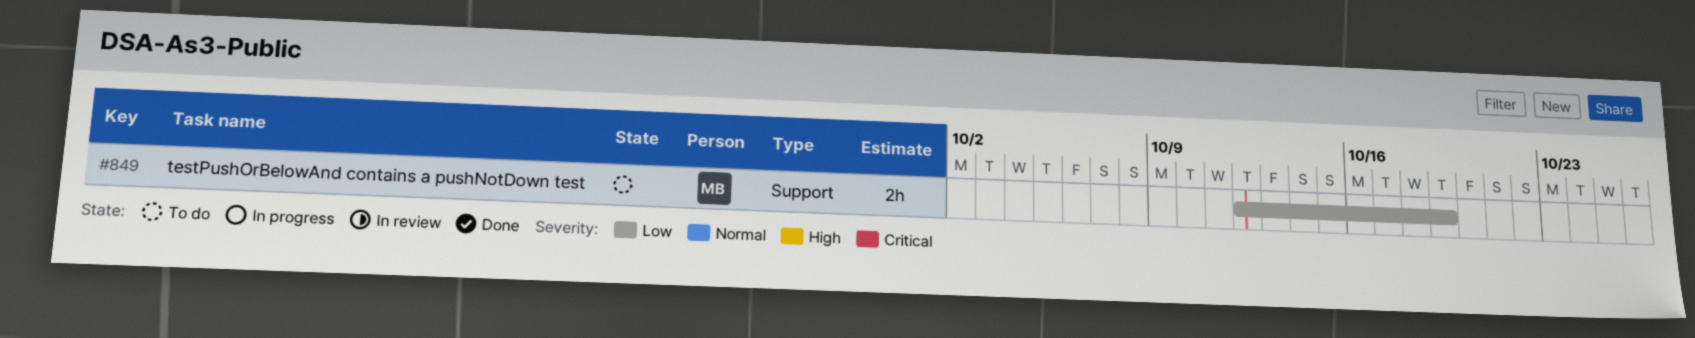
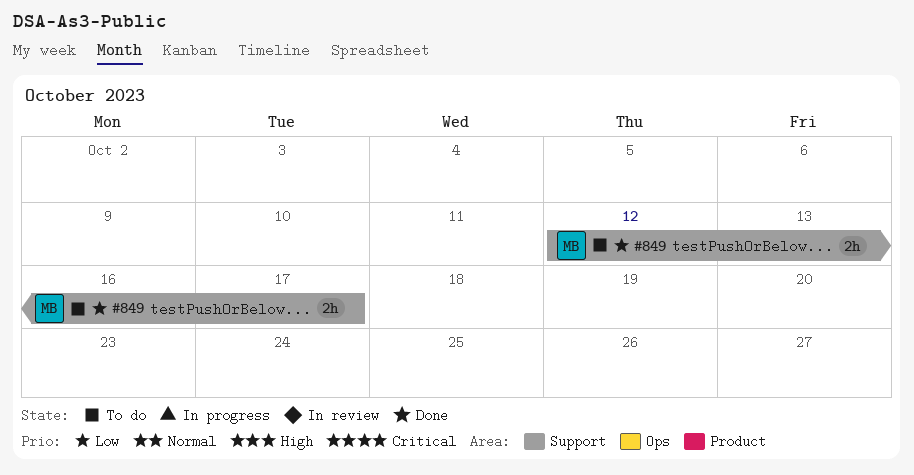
#849, due: Oct 19 -> Oct 17

